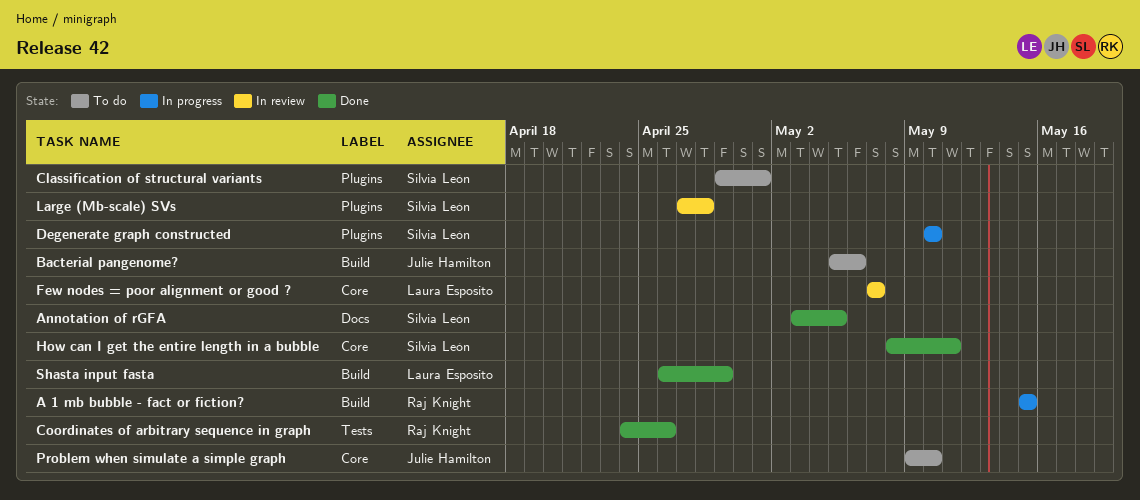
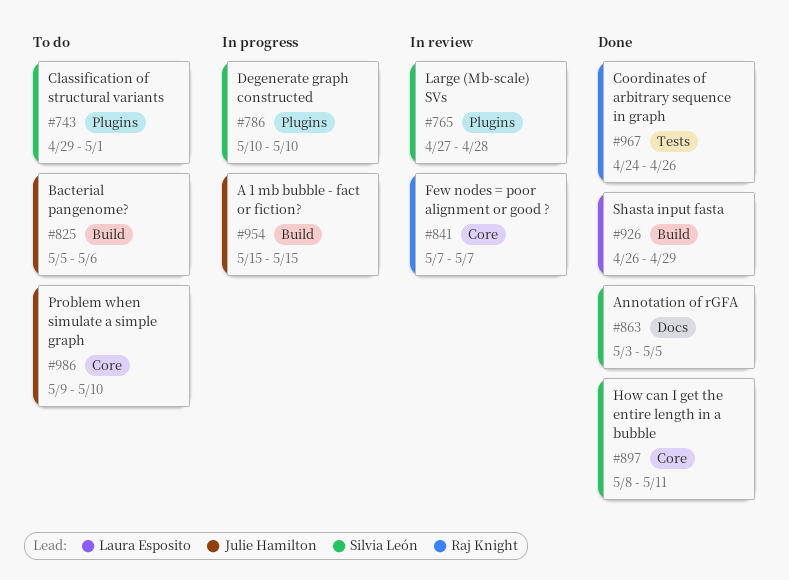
A 1 mb bubble - fact or fiction?, owner: Raj Knight -> Julie Hamilton
Few nodes = poor alignment or good ?, owner: Laura Esposito -> Raj Knight

